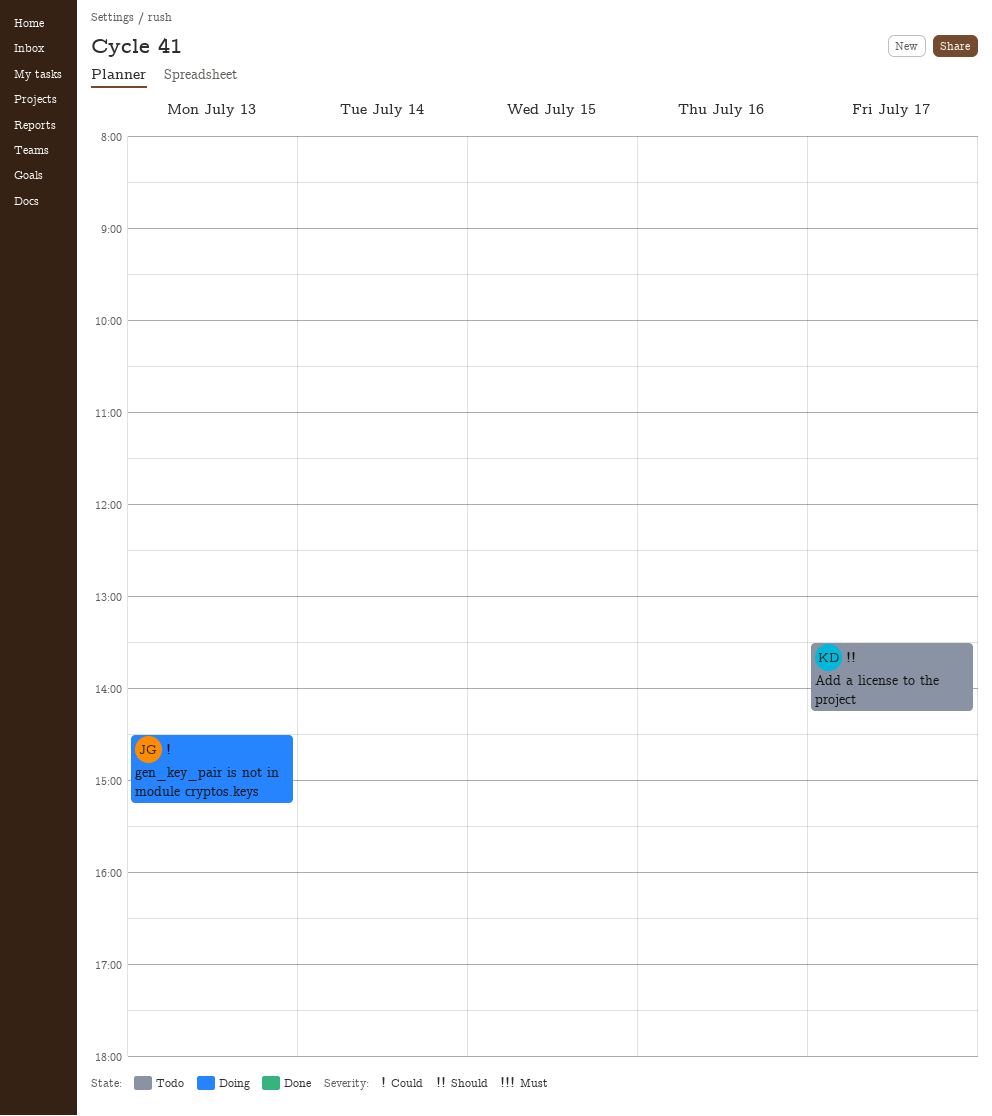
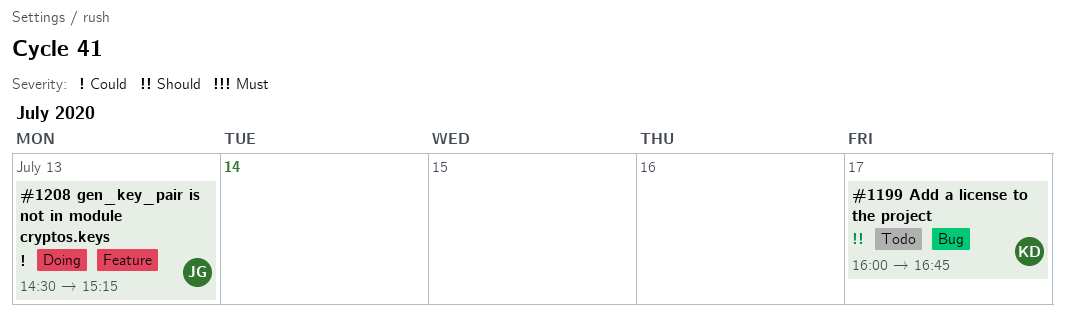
Add a license to the project, begins: 13:30 -> 16:00
Add a license to the project, ends: 14:15 -> 16:45

